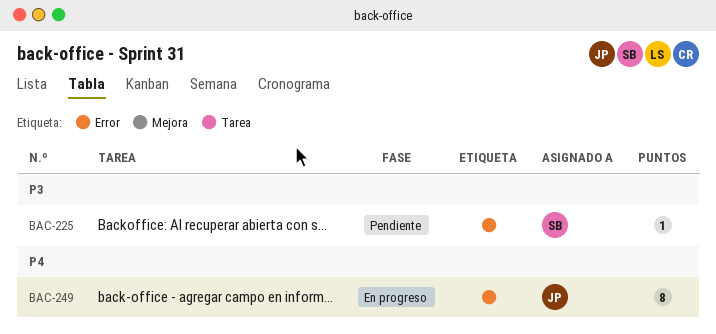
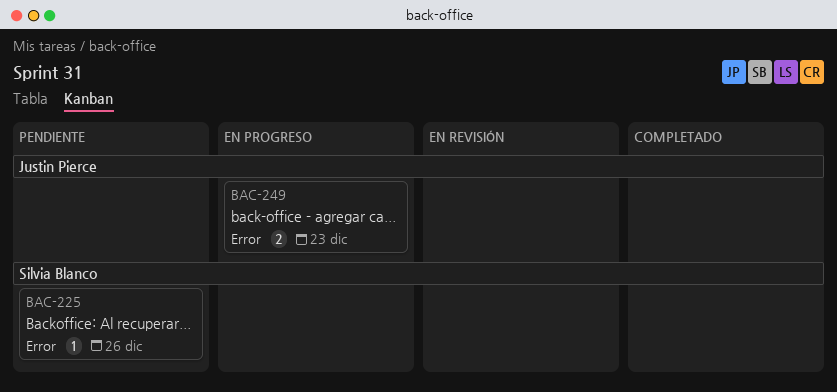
BAC-249, estimate: 8 -> 2

